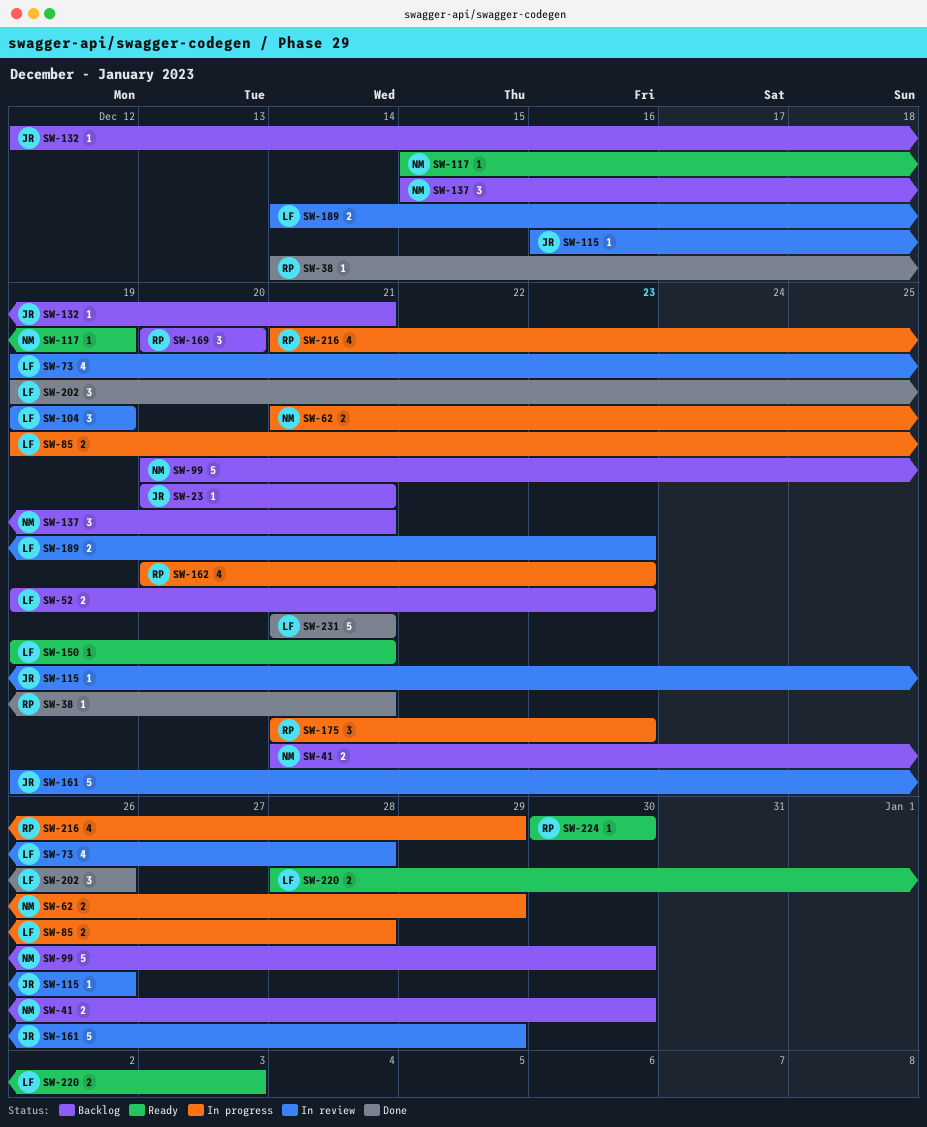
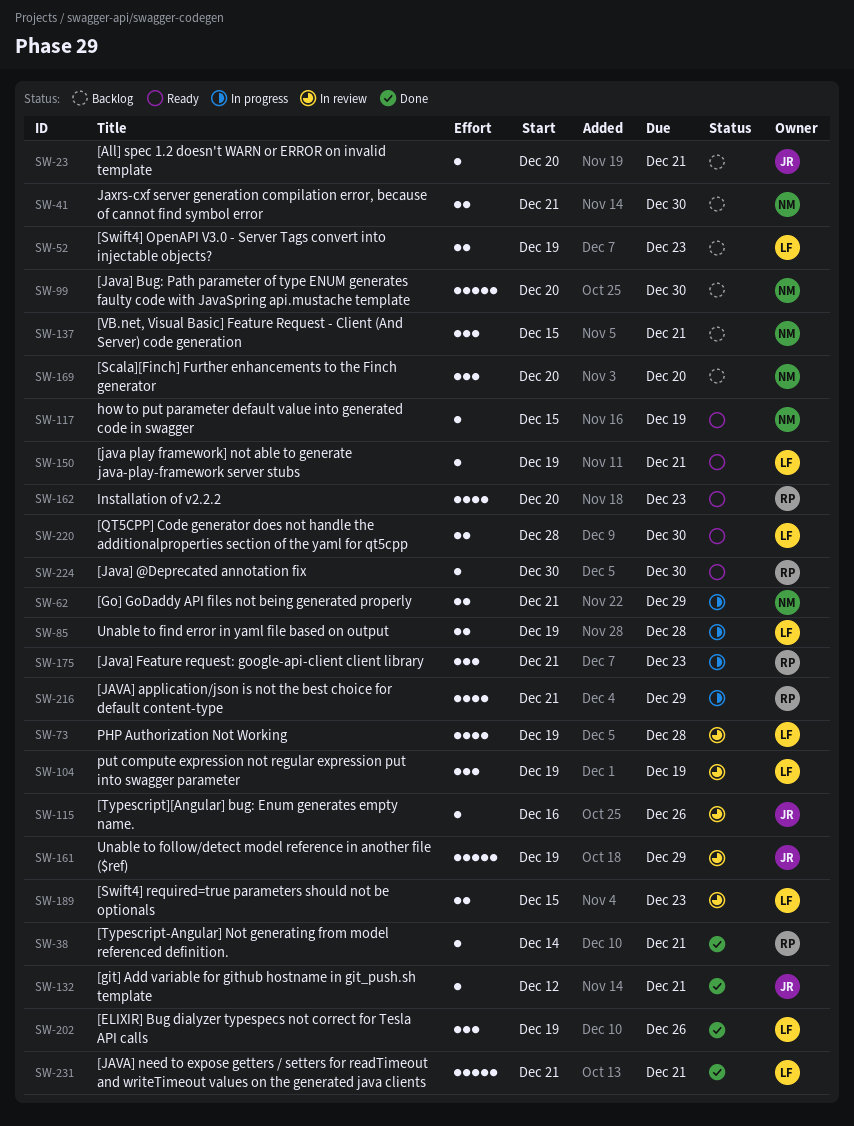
SW-132, status: Backlog -> Done
SW-162, status: In progress -> Ready
SW-169, owner: RP -> NM
SW-189, start: Dec 14 -> Dec 15
SW-220, due: Jan 3 -> Dec 30

